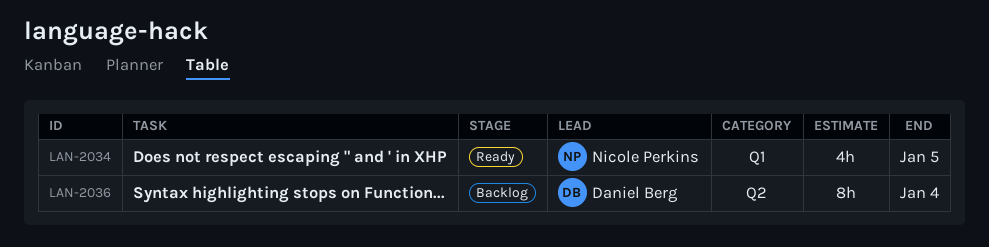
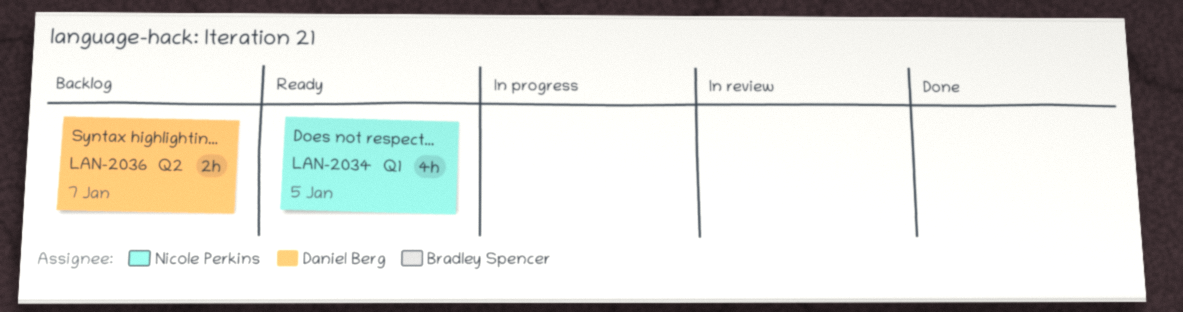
LAN-2036, estimate: 8h -> 2h
LAN-2036, due: Jan 4 -> Jan 7

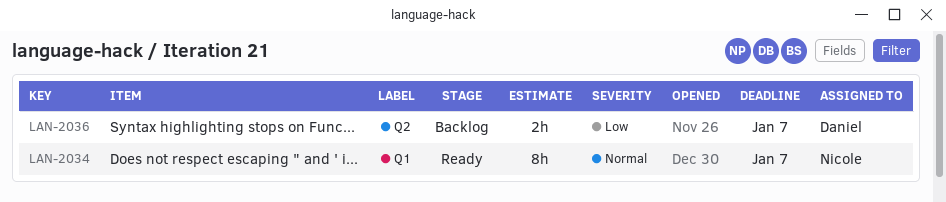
LAN-2034, estimate: 4h -> 8h
LAN-2034, due: Jan 5 -> Jan 7

